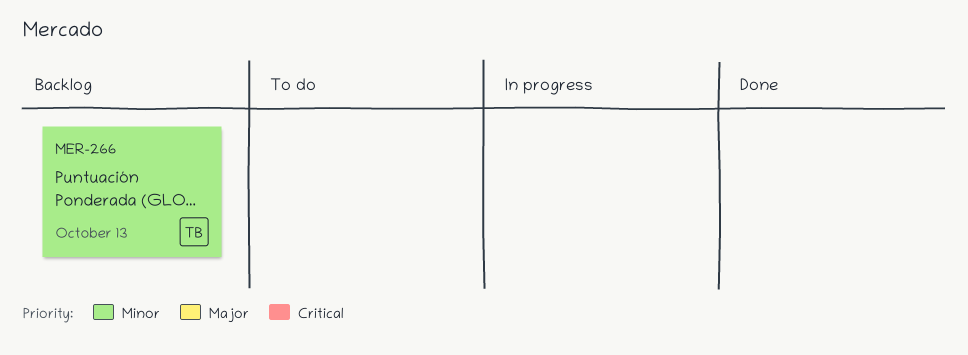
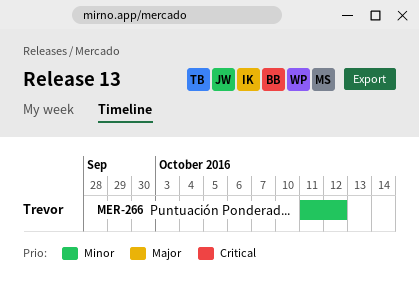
MER-266, due: Oct 13 -> Oct 12

